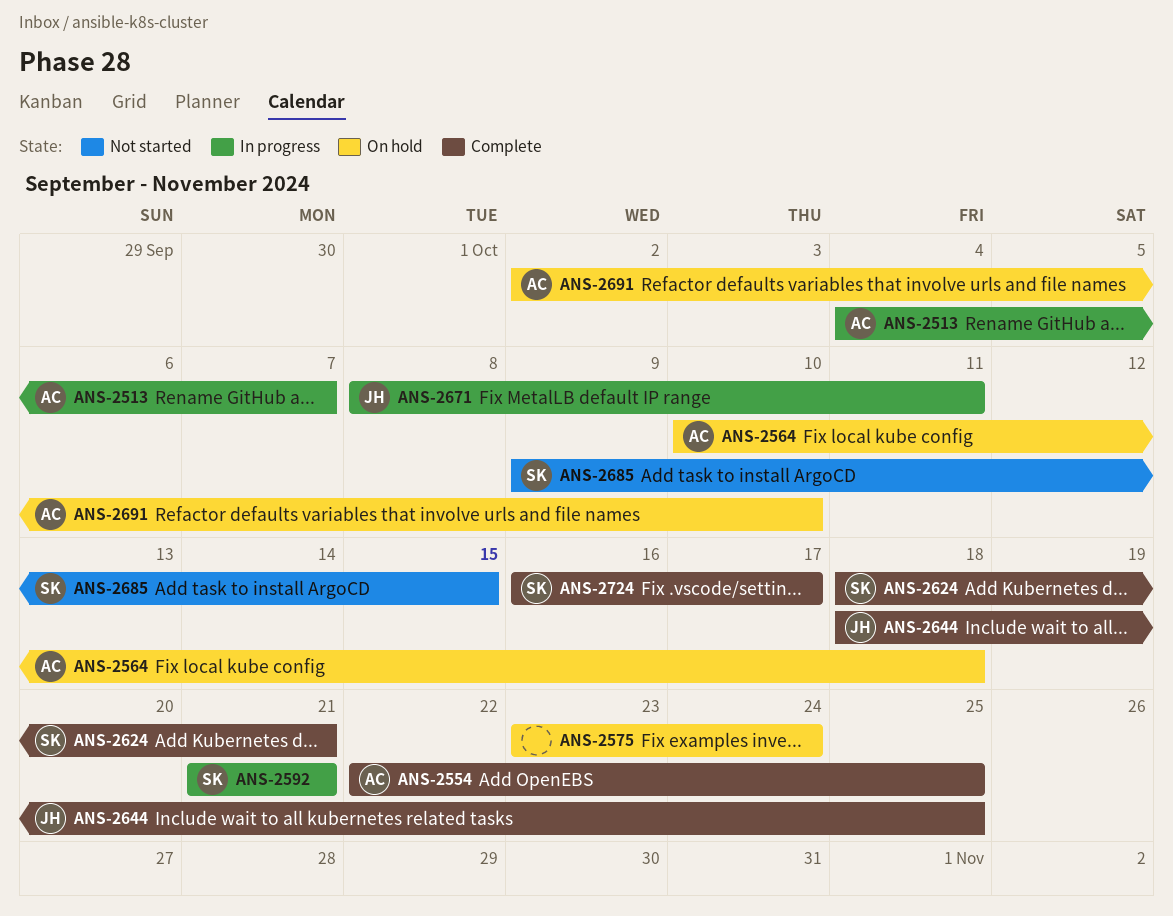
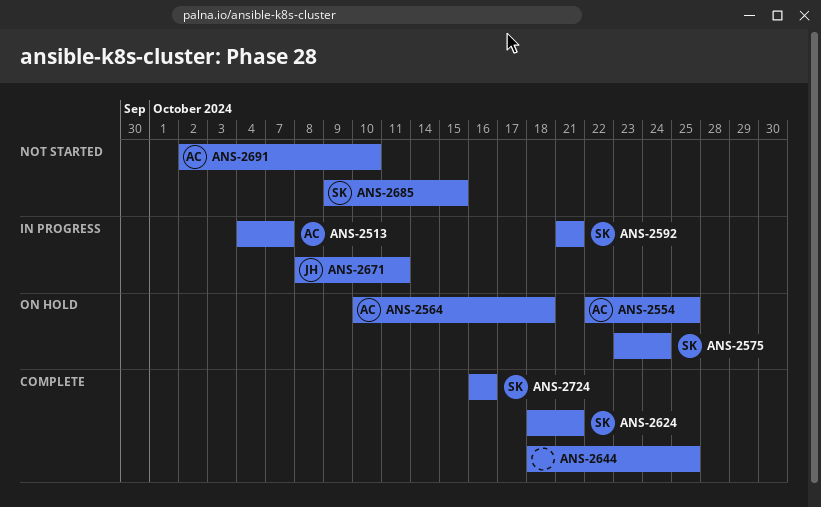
ANS-2554, status: Complete -> On hold
ANS-2575, owner: none -> SK
ANS-2644, owner: JH -> none
ANS-2691, status: On hold -> Not started
ANS-2724, due: Oct 17 -> Oct 16

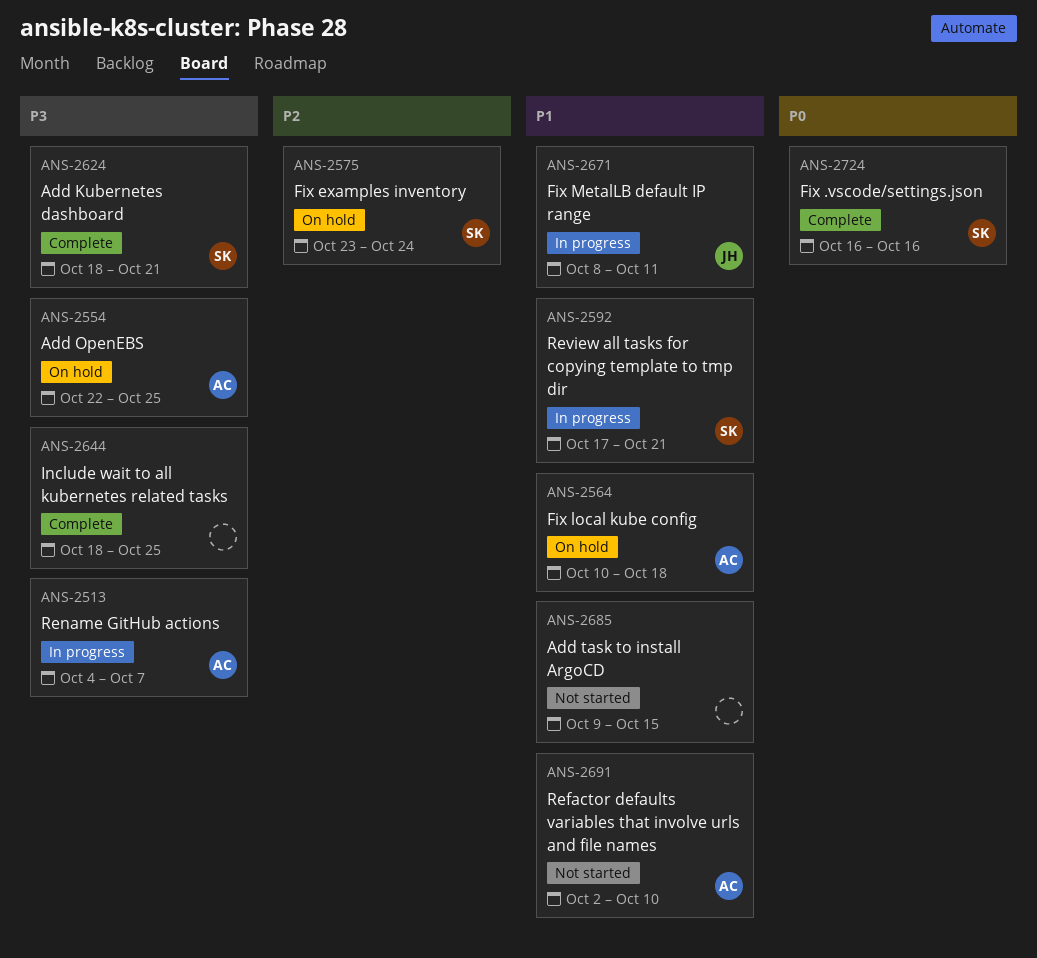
ANS-2592, start: Oct 21 -> Oct 17
ANS-2685, owner: SK -> none

